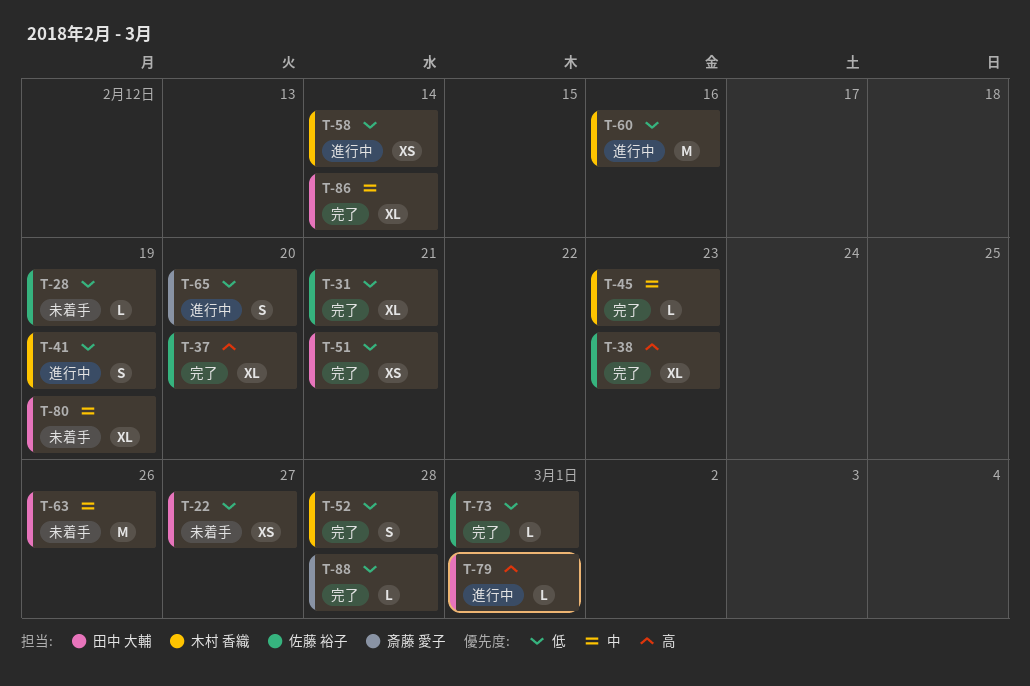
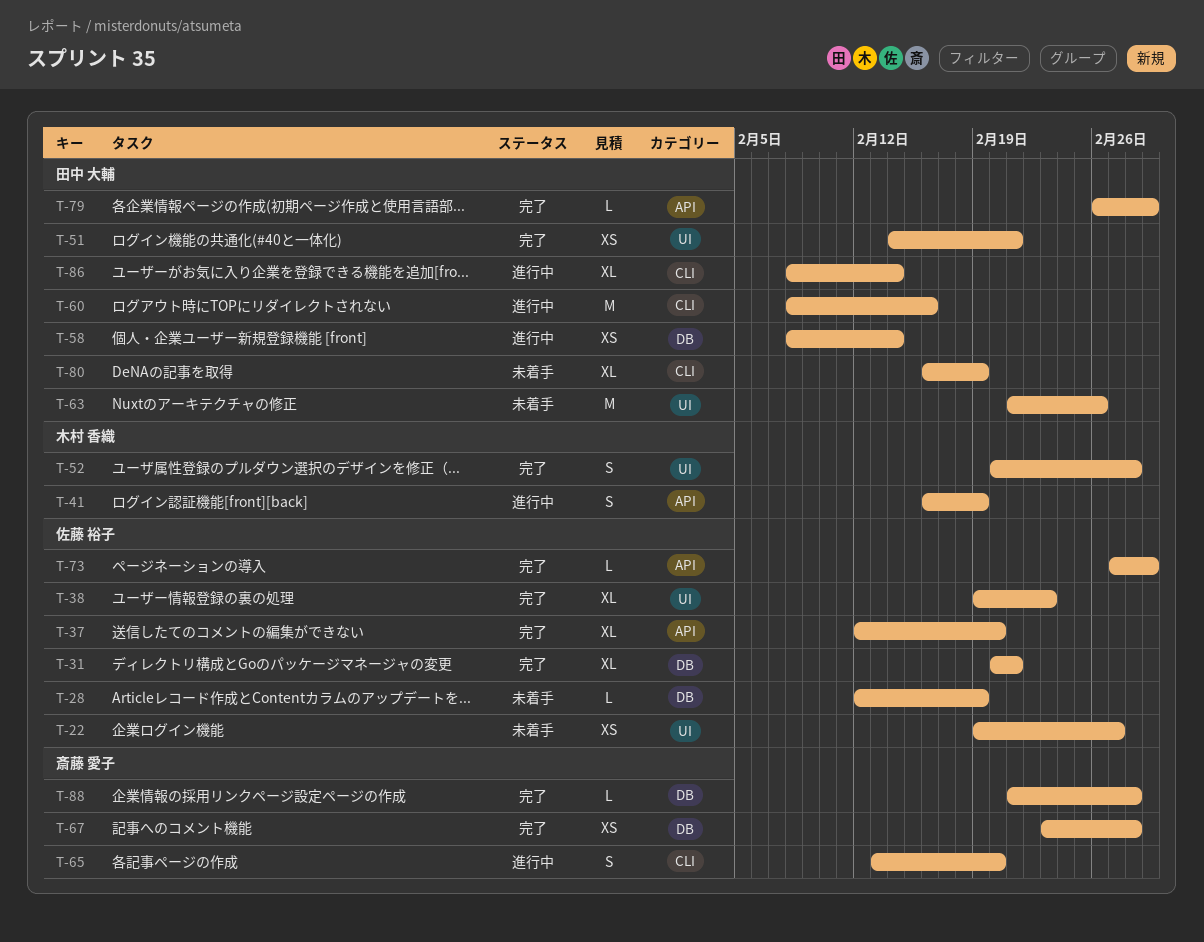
T-22, owner: 田中 大輔 -> 佐藤 裕子
T-45: present -> none
T-58, owner: 木村 香織 -> 田中 大輔
T-60, owner: 木村 香織 -> 田中 大輔
T-67: none -> present
T-79, status: 進行中 -> 完了
T-86, status: 完了 -> 進行中

